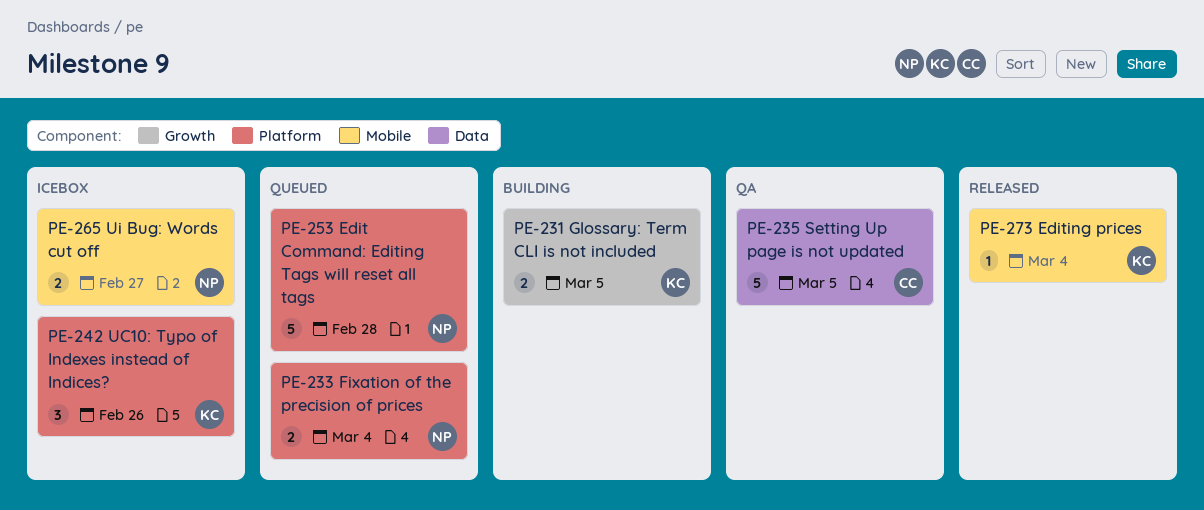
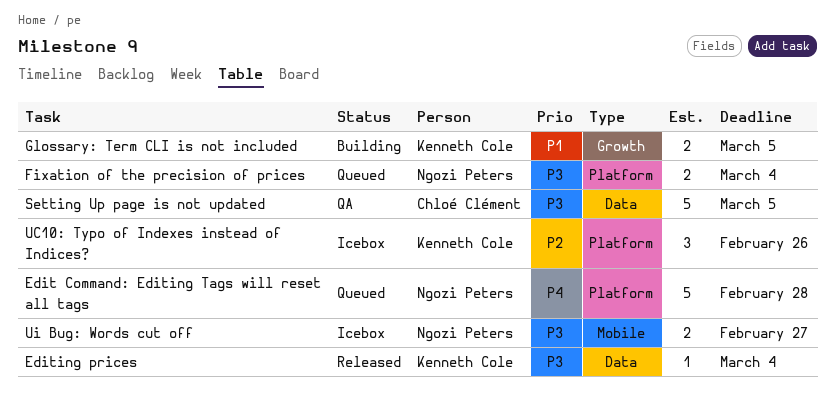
Editing prices, label: Mobile -> Data

